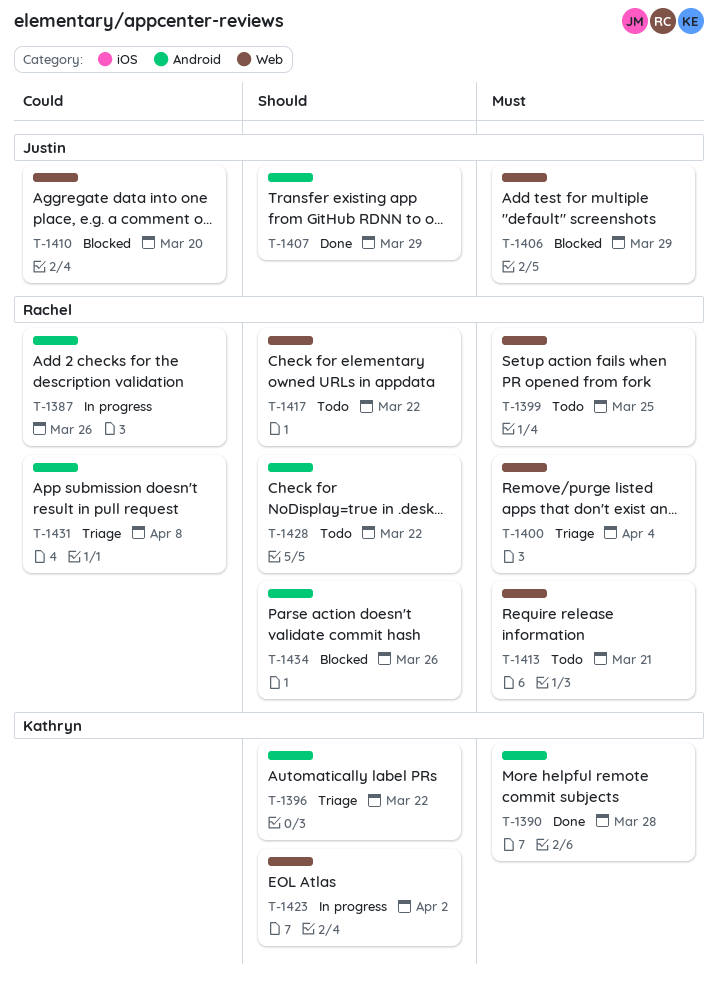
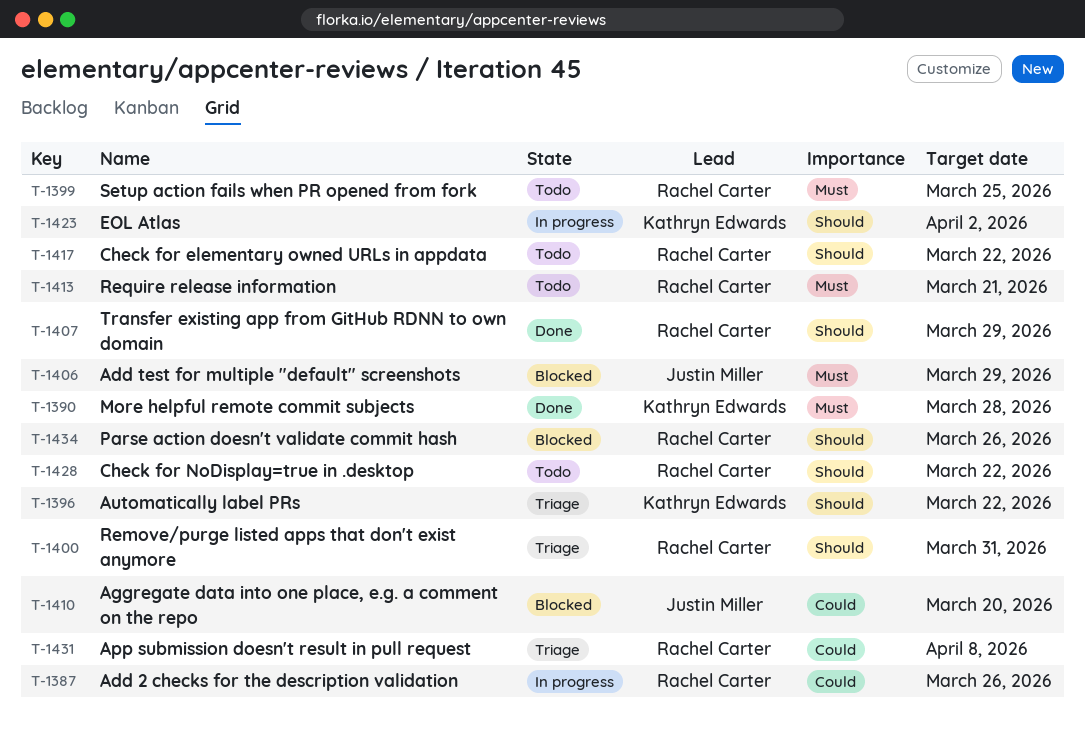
T-1400, priority: Must -> Should
T-1400, due: Apr 4 -> Mar 31
T-1407, owner: Justin Miller -> Rachel Carter

